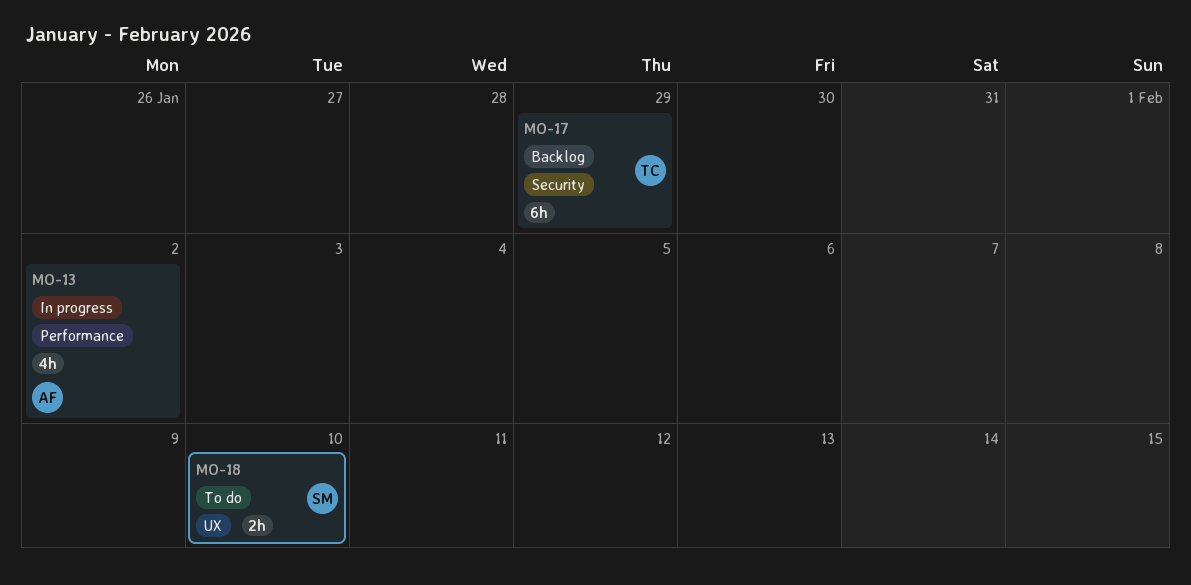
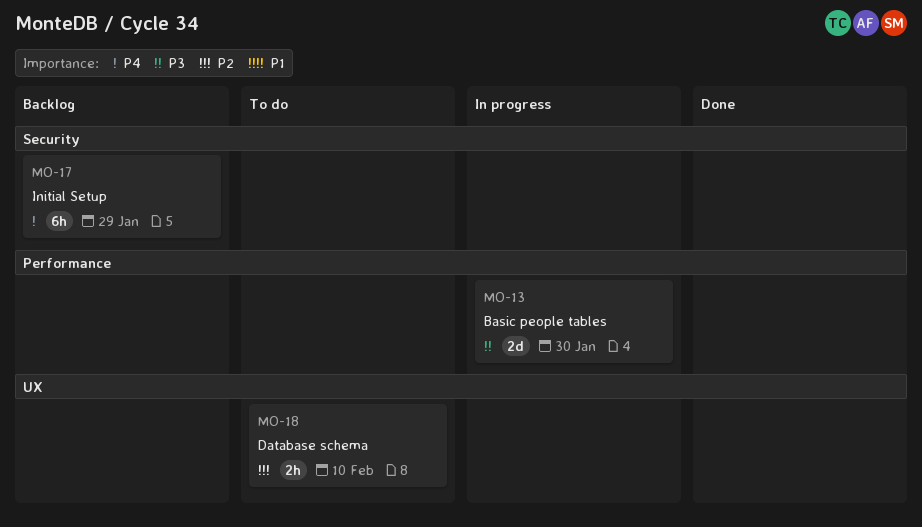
MO-13, estimate: 4h -> 2d
MO-13, due: Feb 2 -> Jan 30

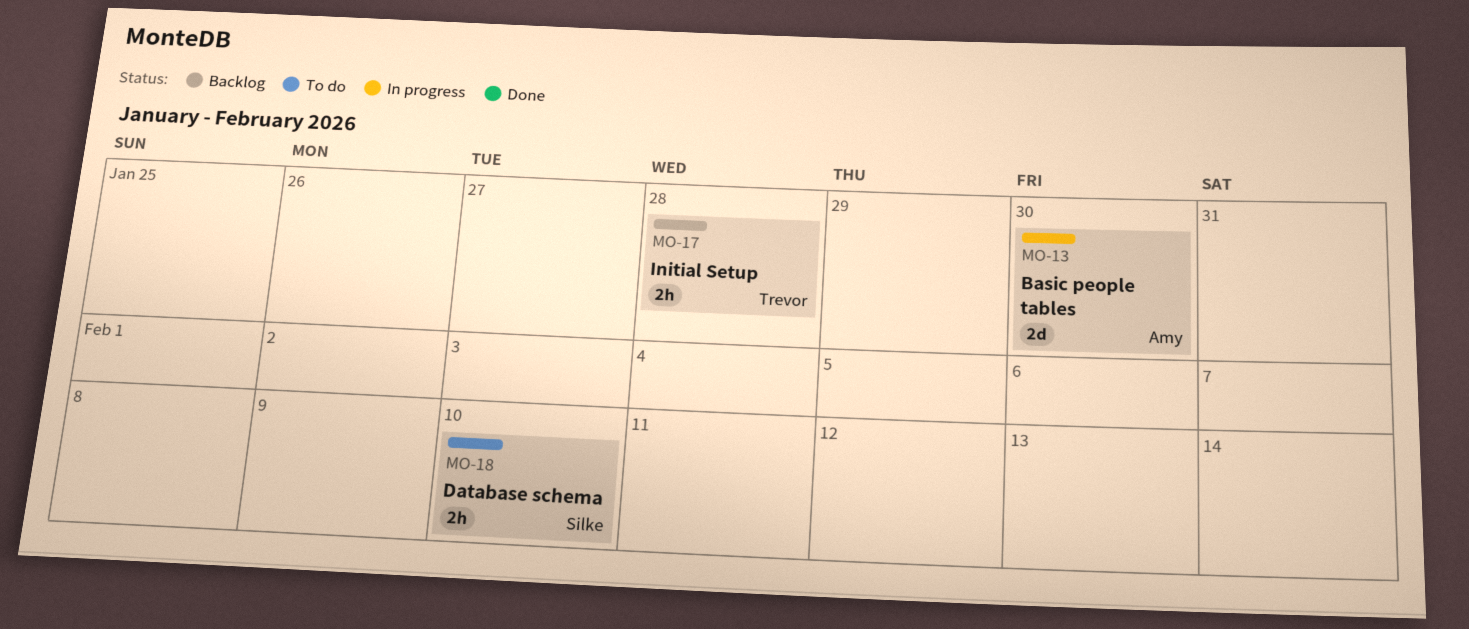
MO-17, estimate: 6h -> 2h
MO-17, due: Jan 29 -> Jan 28

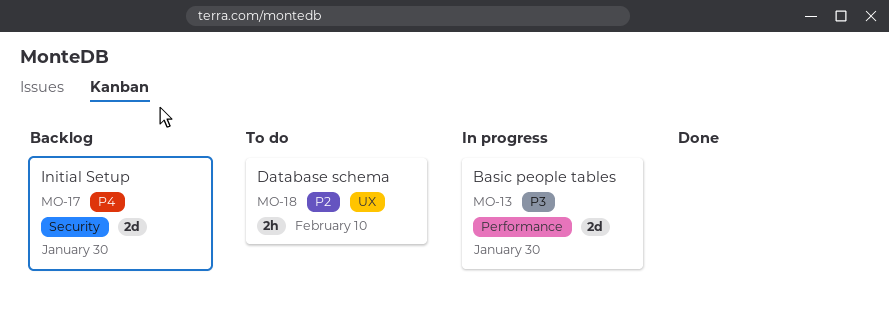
MO-17, estimate: 2h -> 2d
MO-17, due: Jan 28 -> Jan 30

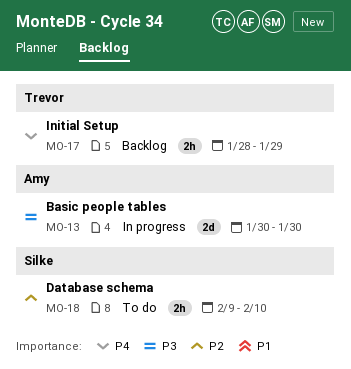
MO-17, estimate: 2d -> 2h
MO-17, due: Jan 30 -> Jan 29

